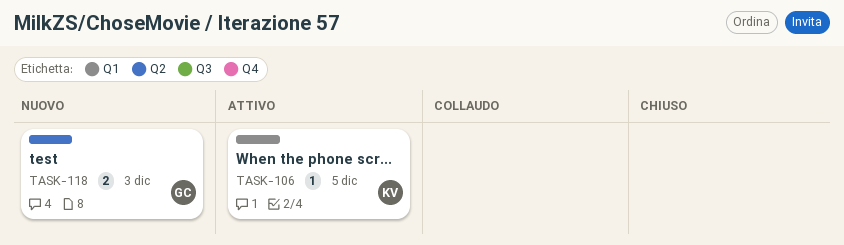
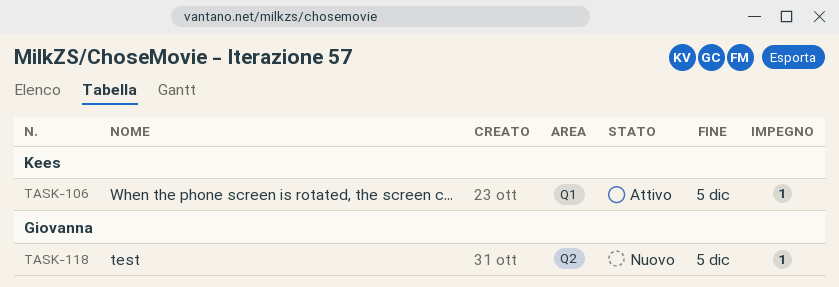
TASK-118, estimate: 2 -> 1
TASK-118, due: Dec 3 -> Dec 5

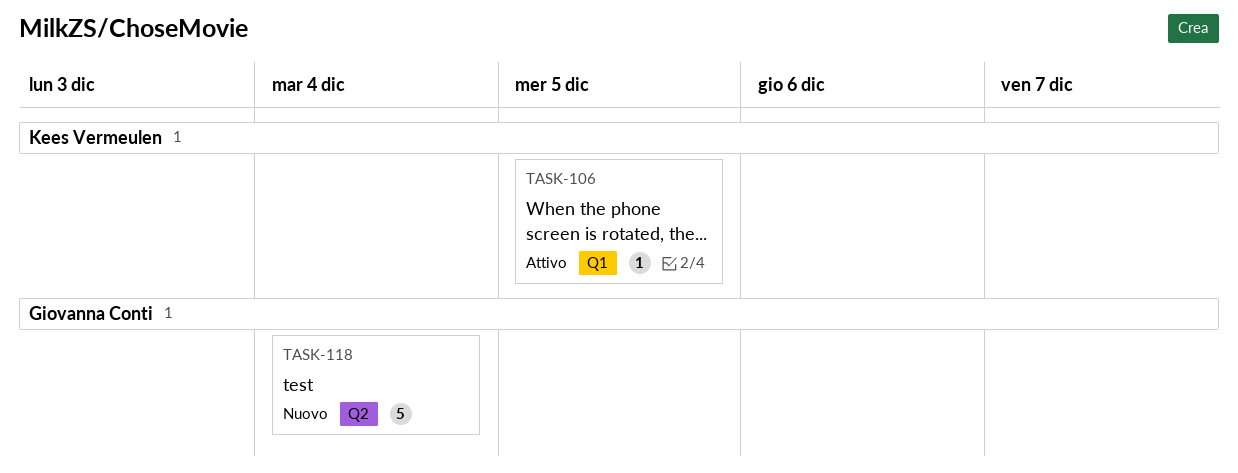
TASK-118, estimate: 1 -> 5
TASK-118, due: Dec 5 -> Dec 4

